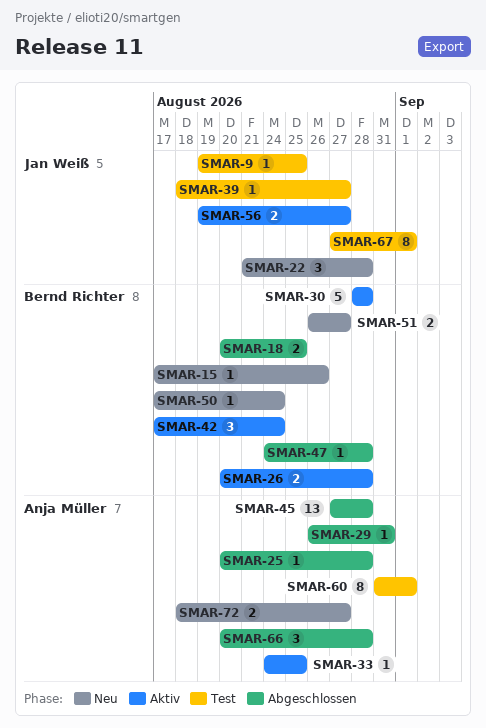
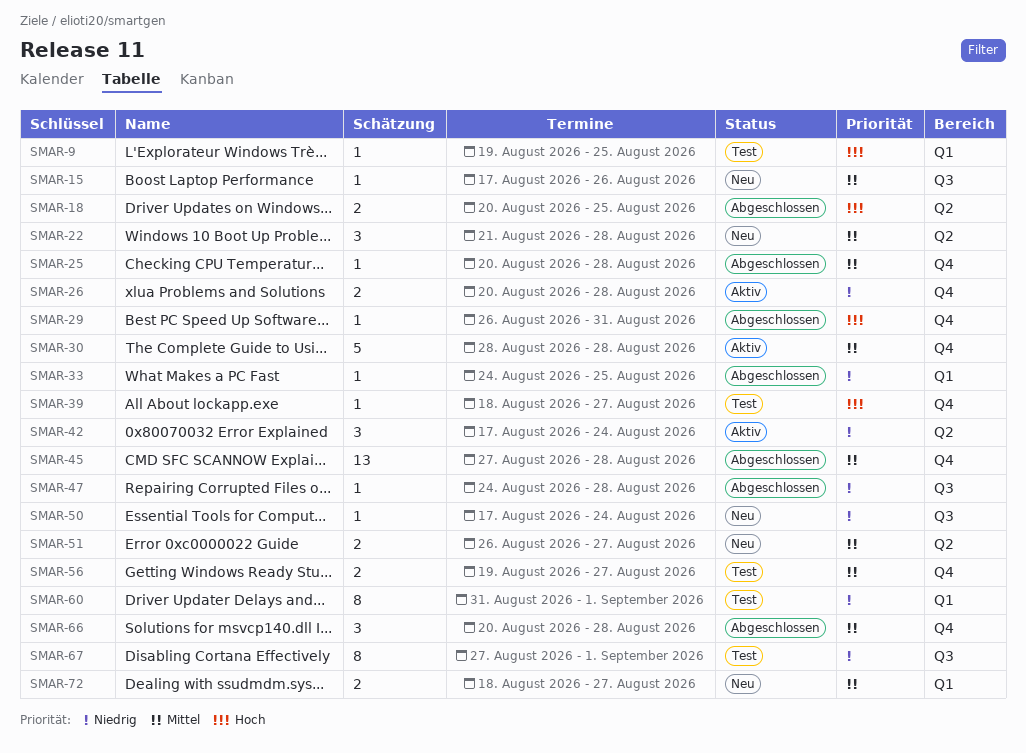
SMAR-33, status: Aktiv -> Abgeschlossen
SMAR-56, status: Aktiv -> Test

